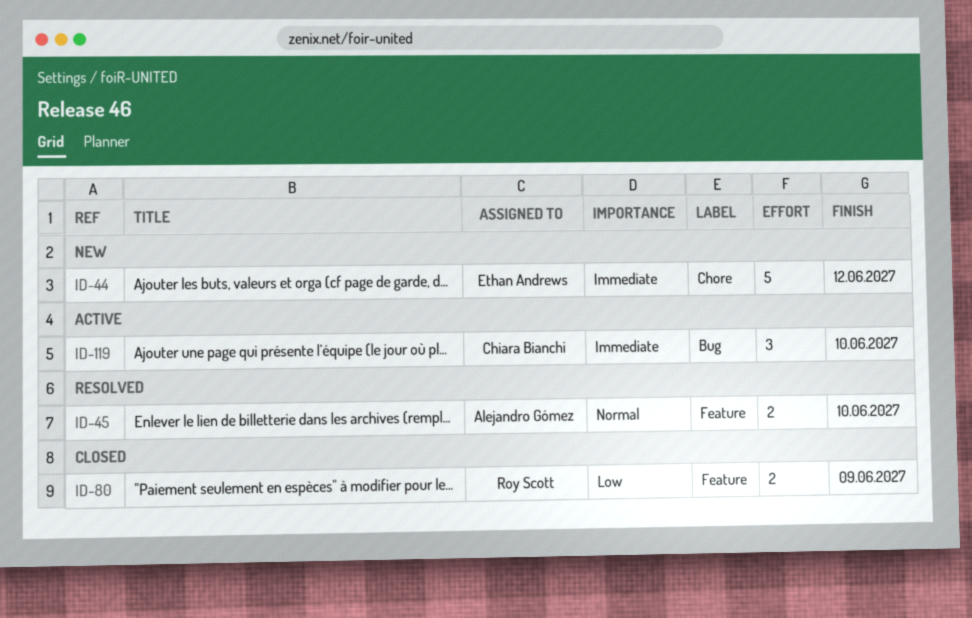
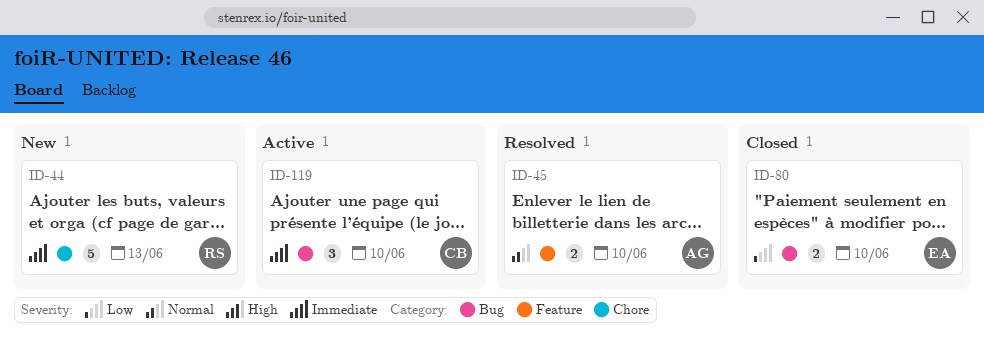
ID-44, owner: Ethan Andrews -> Roy Scott
ID-44, due: Jun 12 -> Jun 13
ID-80, owner: Roy Scott -> Ethan Andrews
ID-80, label: Feature -> Bug
ID-80, due: Jun 9 -> Jun 10

